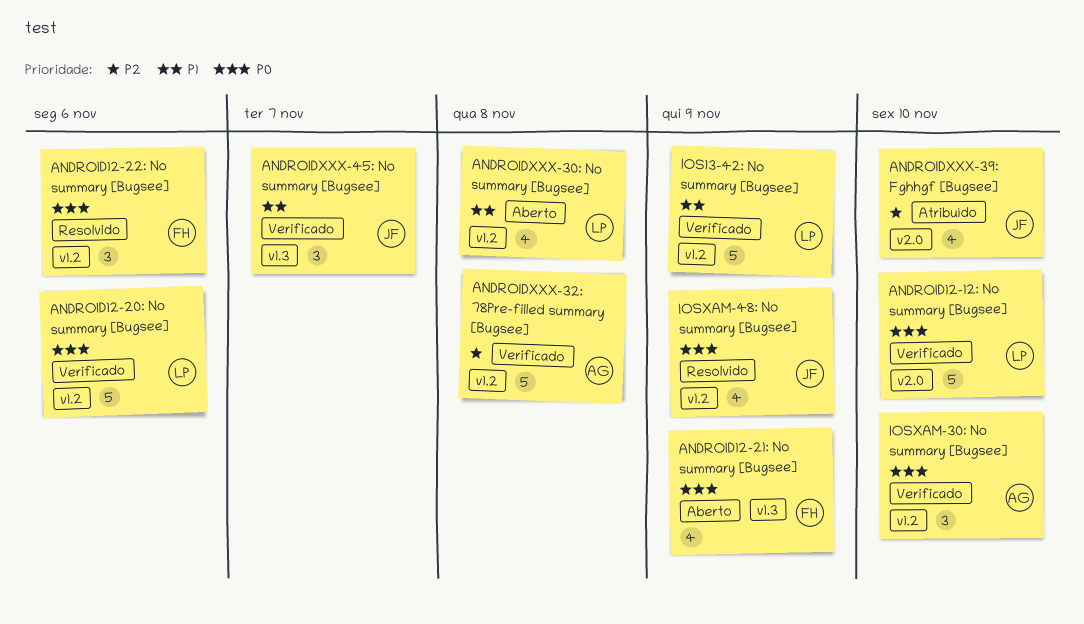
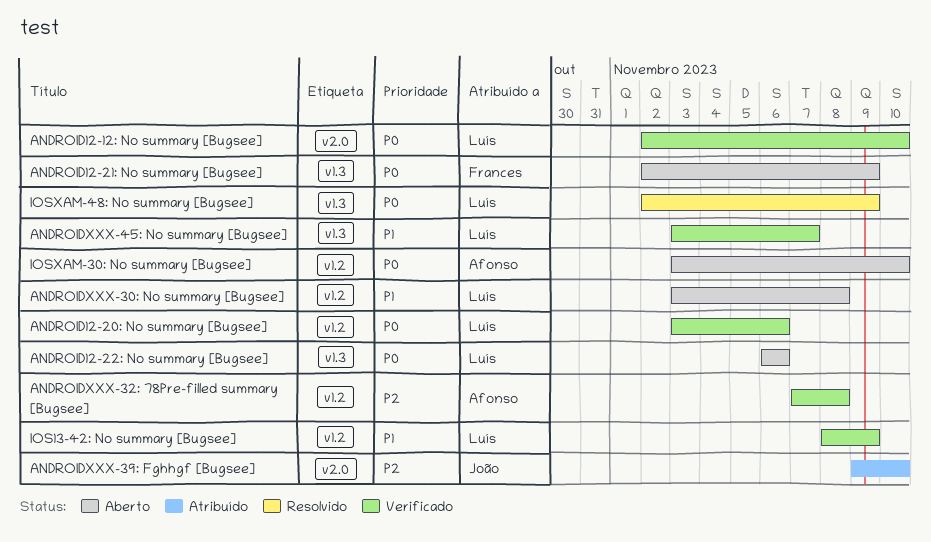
ANDROID12-22: No summary [Bugsee], status: Resolvido -> Aberto
ANDROID12-22: No summary [Bugsee], owner: Frances -> Luís
ANDROID12-22: No summary [Bugsee], label: v1.2 -> v1.3
ANDROIDXXX-45: No summary [Bugsee], owner: João -> Luís
IOSXAM-30: No summary [Bugsee], status: Verificado -> Aberto
IOSXAM-48: No summary [Bugsee], owner: João -> Luís
IOSXAM-48: No summary [Bugsee], label: v1.2 -> v1.3

